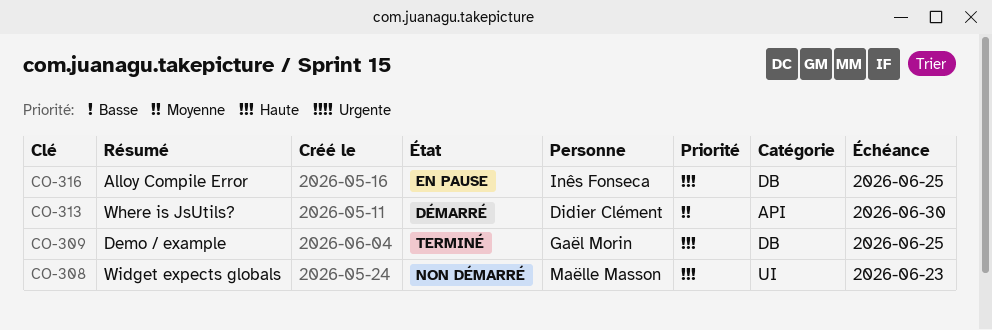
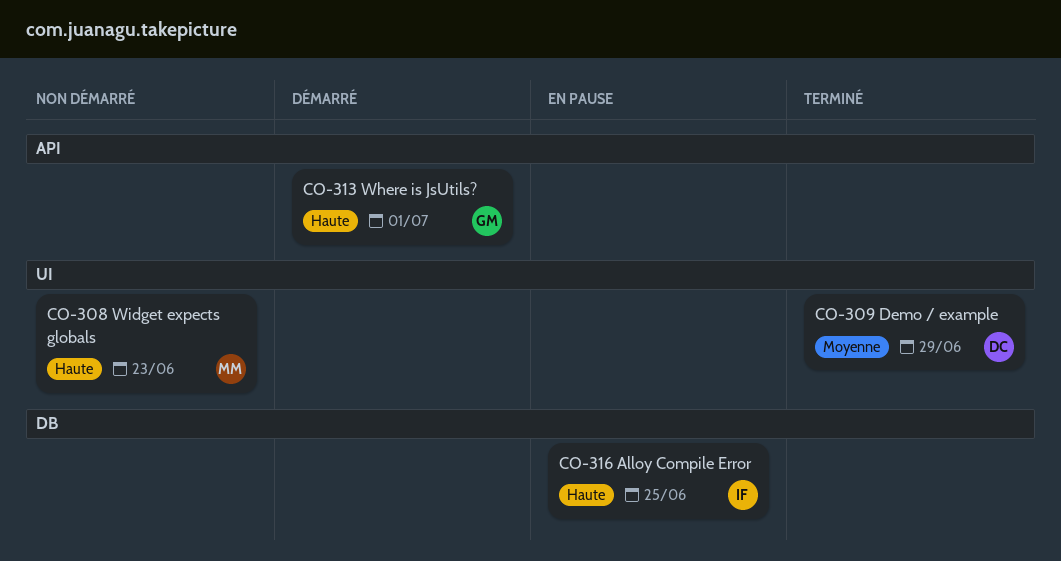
CO-309, owner: Gaël Morin -> Didier Clément
CO-309, priority: Haute -> Moyenne
CO-309, label: DB -> UI
CO-309, due: Jun 25 -> Jun 29
CO-313, owner: Didier Clément -> Gaël Morin
CO-313, priority: Moyenne -> Haute
CO-313, due: Jun 30 -> Jul 1

